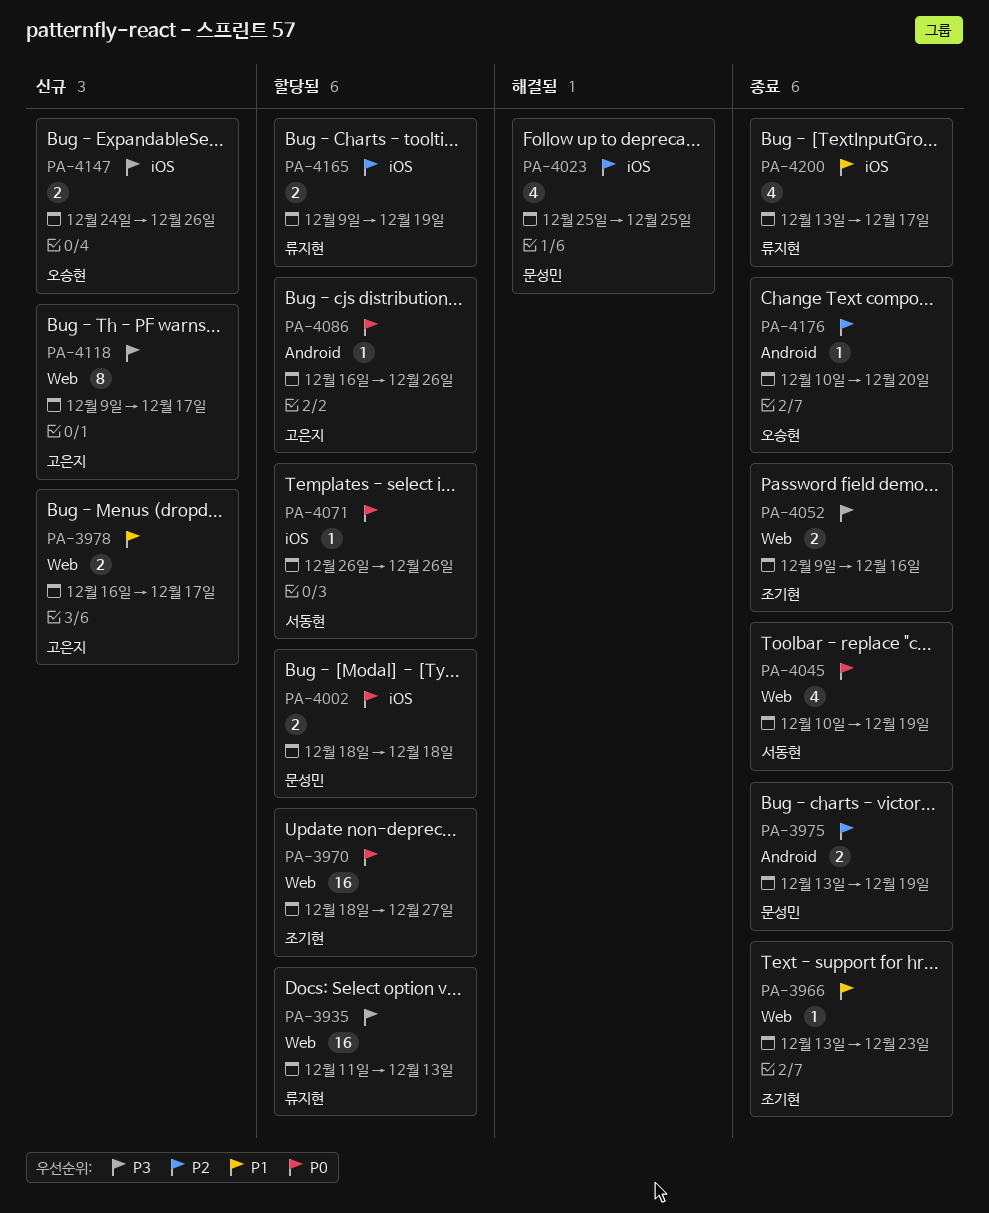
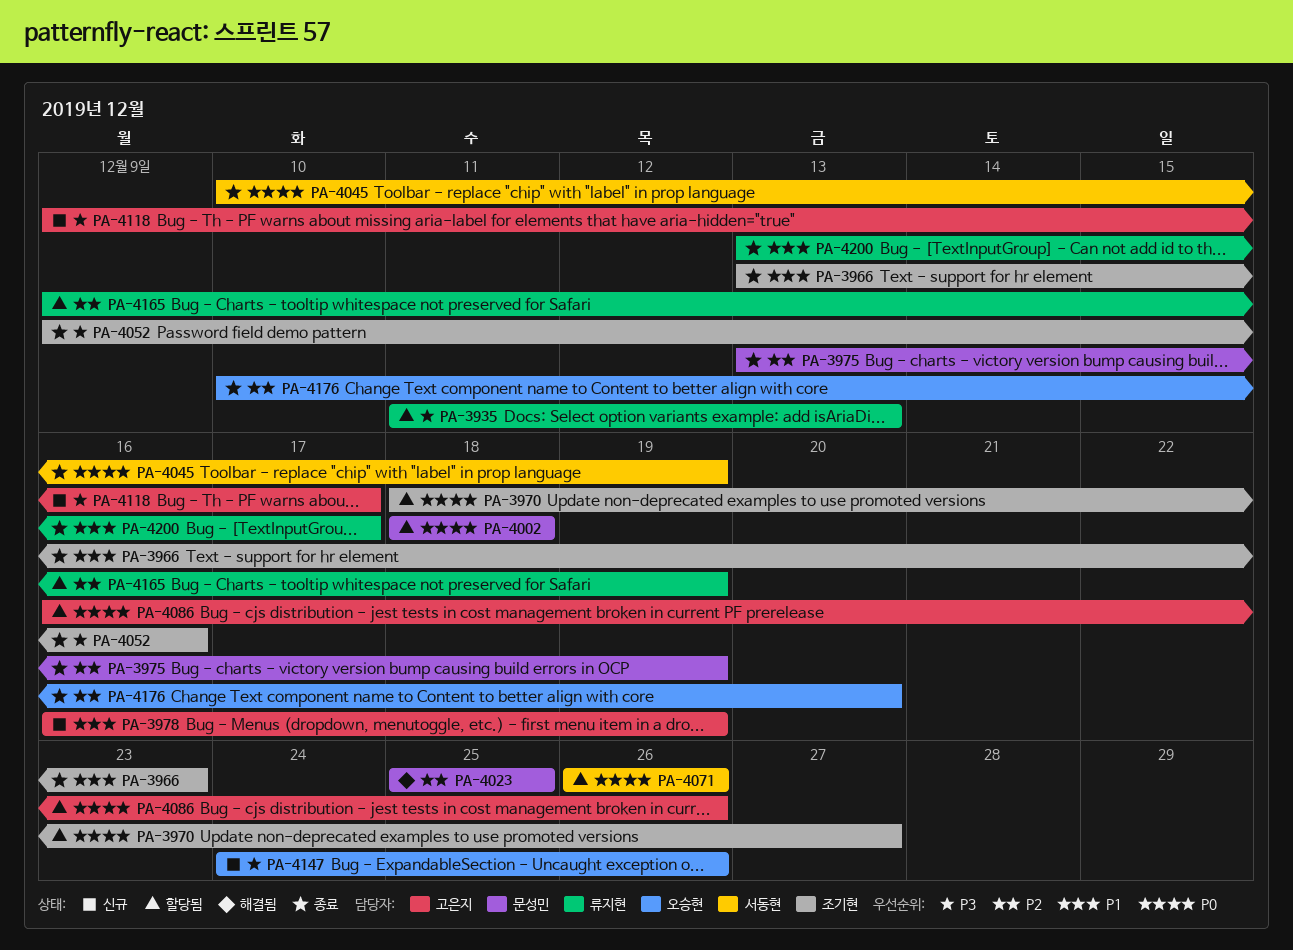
PA-3978, due: Dec 17 -> Dec 19

